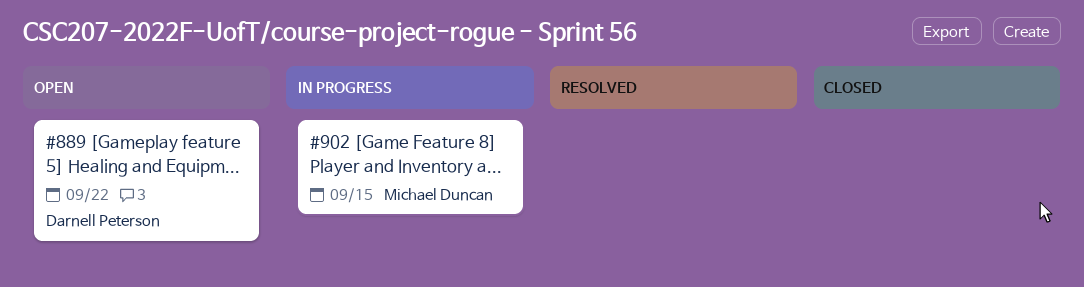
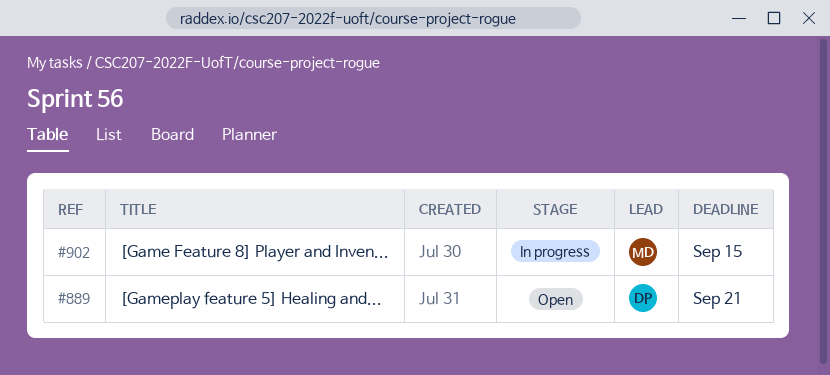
#889, due: Sep 22 -> Sep 21

